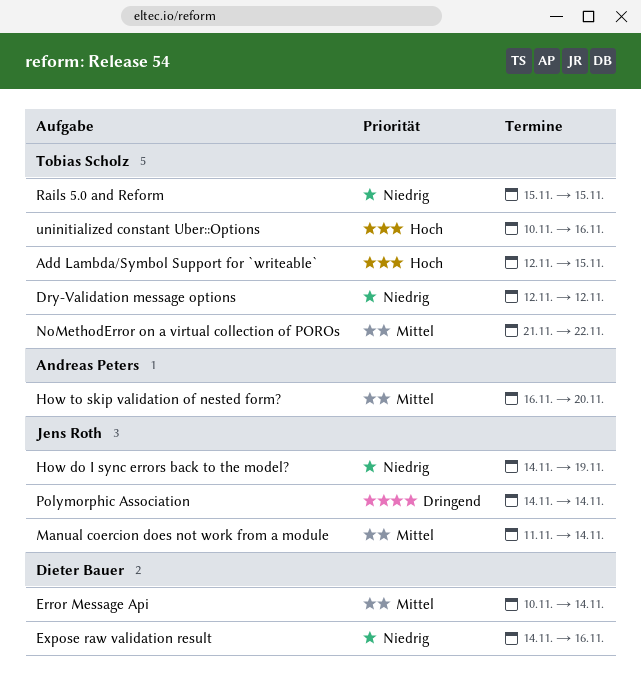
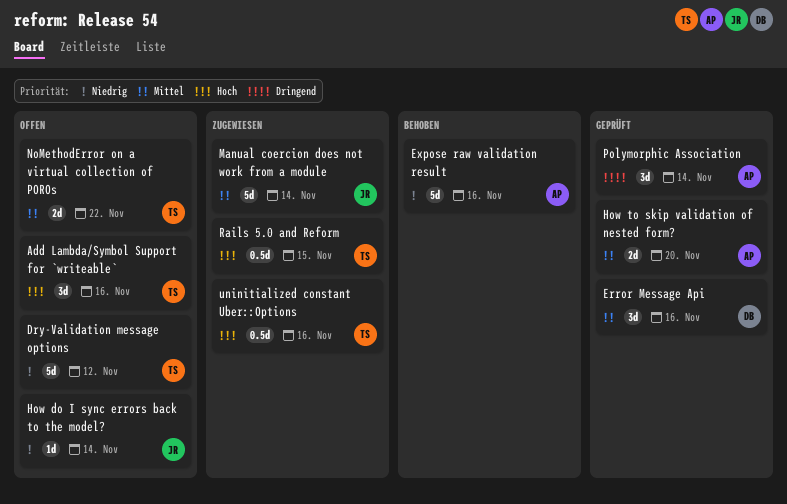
Add Lambda/Symbol Support for `writeable`, due: Nov 15 -> Nov 16
Error Message Api, due: Nov 14 -> Nov 16
Expose raw validation result, owner: Dieter Bauer -> Andreas Peters
How do I sync errors back to the model?, due: Nov 19 -> Nov 14
Polymorphic Association, owner: Jens Roth -> Andreas Peters
Rails 5.0 and Reform, priority: Niedrig -> Hoch

